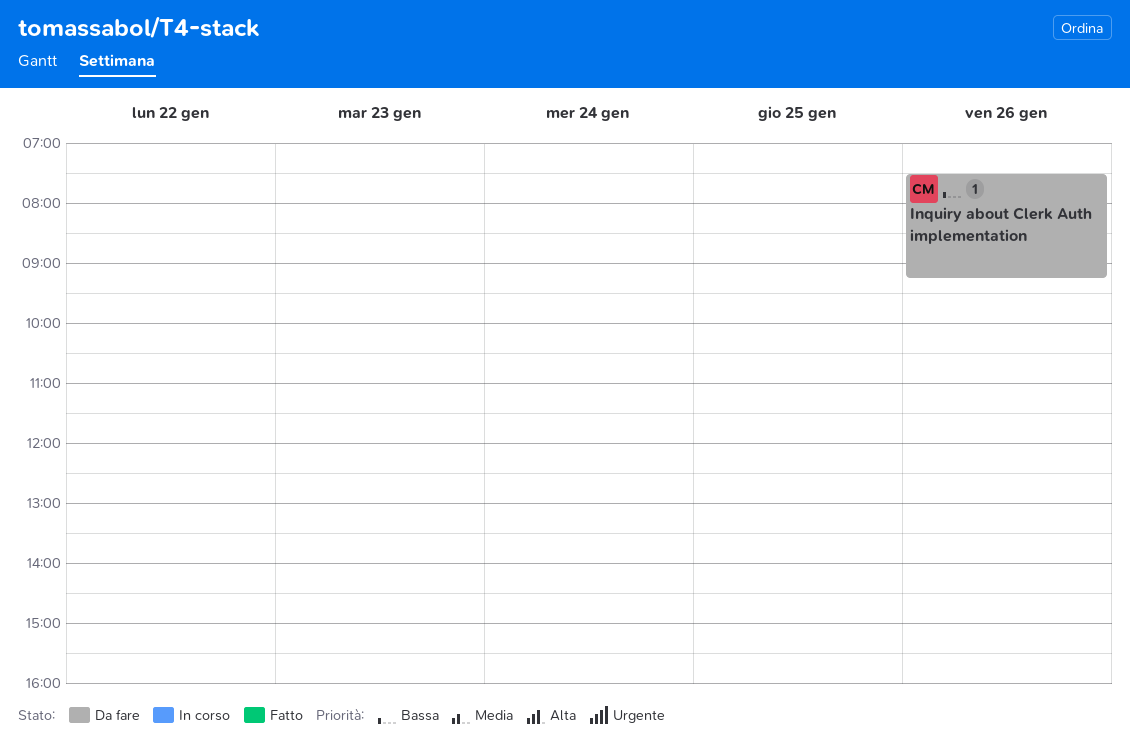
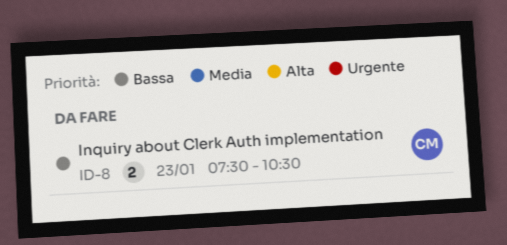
Inquiry about Clerk Auth implementation, estimate: 1 -> 2
Inquiry about Clerk Auth implementation, day: Jan 26 -> Jan 23
Inquiry about Clerk Auth implementation, ends: 09:15 -> 10:30

